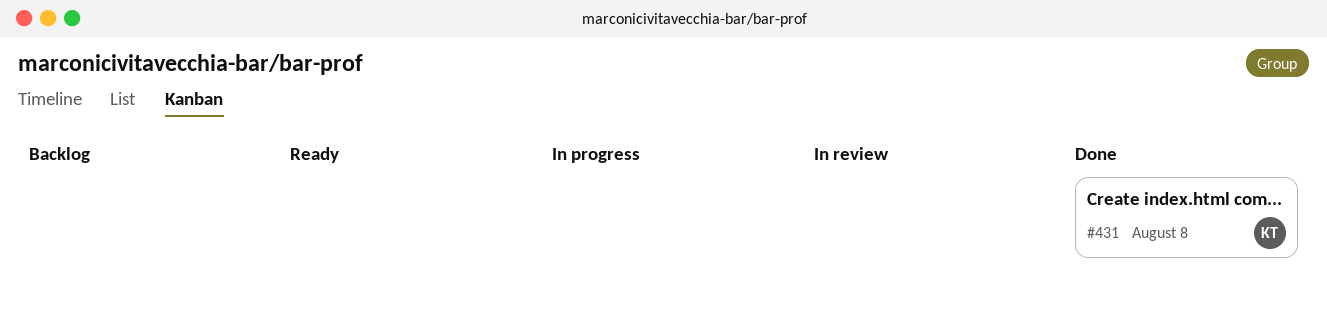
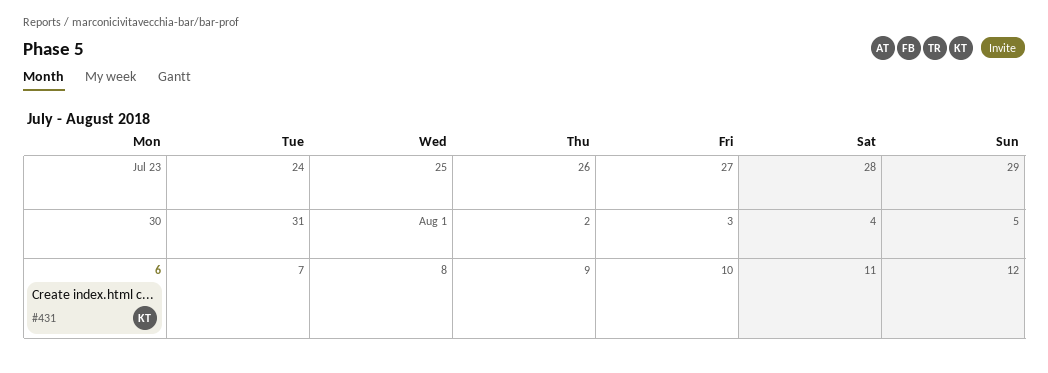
#431, due: Aug 8 -> Aug 6

